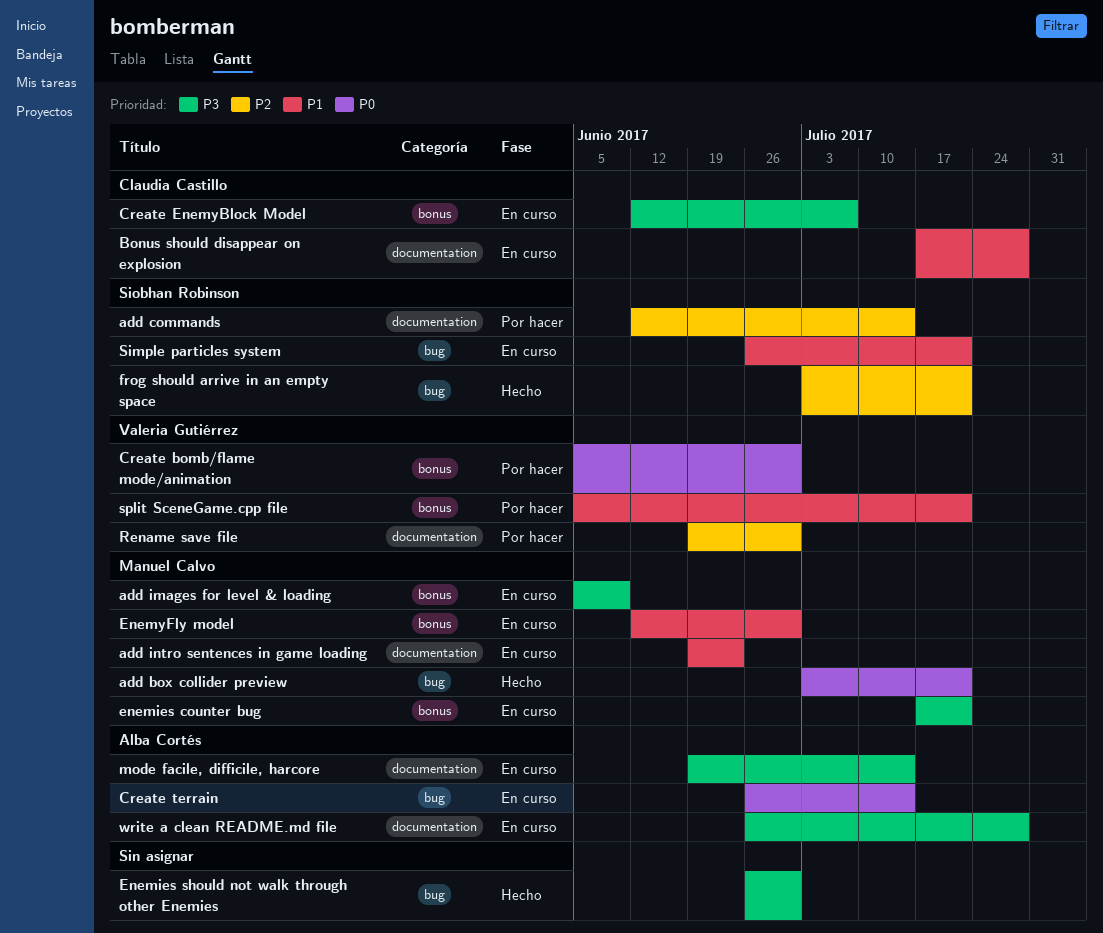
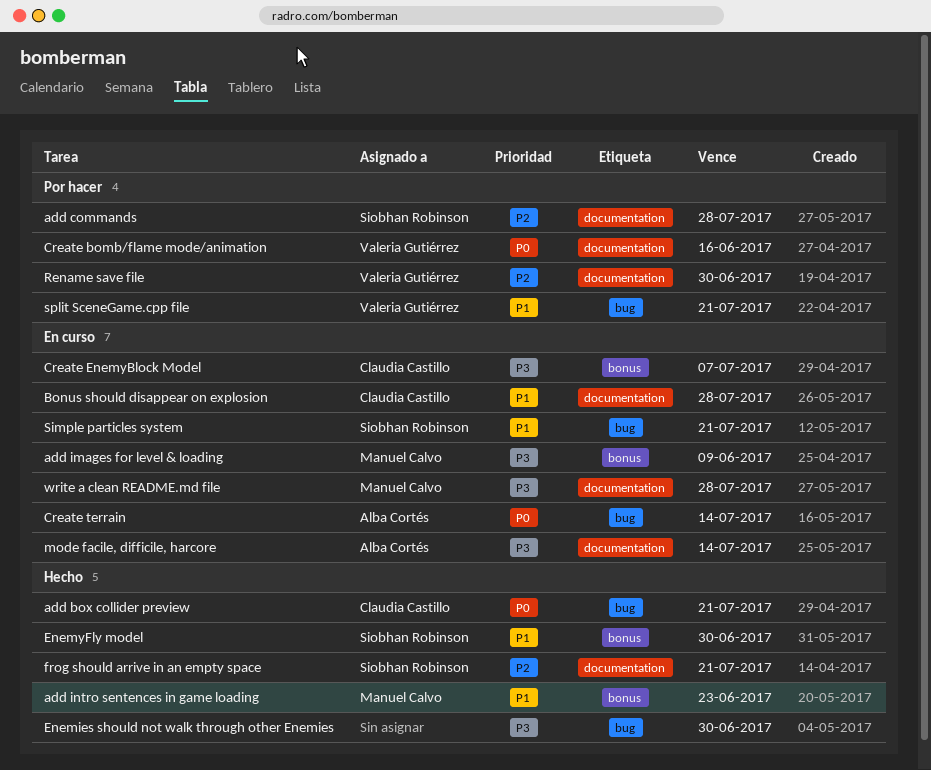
add box collider preview, owner: Manuel Calvo -> Claudia Castillo
add commands, due: Jul 14 -> Jul 28
add intro sentences in game loading, status: En curso -> Hecho
add intro sentences in game loading, label: documentation -> bonus
Create bomb/flame mode/animation, label: bonus -> documentation
Create bomb/flame mode/animation, due: Jun 30 -> Jun 16
enemies counter bug: present -> none
EnemyFly model, status: En curso -> Hecho
EnemyFly model, owner: Manuel Calvo -> Siobhan Robinson
frog should arrive in an empty space, label: bug -> documentation
split SceneGame.cpp file, label: bonus -> bug
write a clean README.md file, owner: Alba Cortés -> Manuel Calvo

